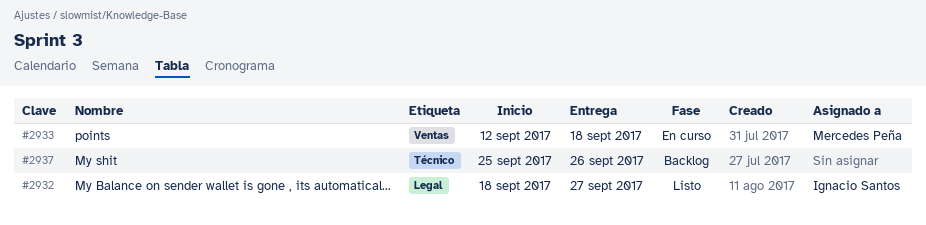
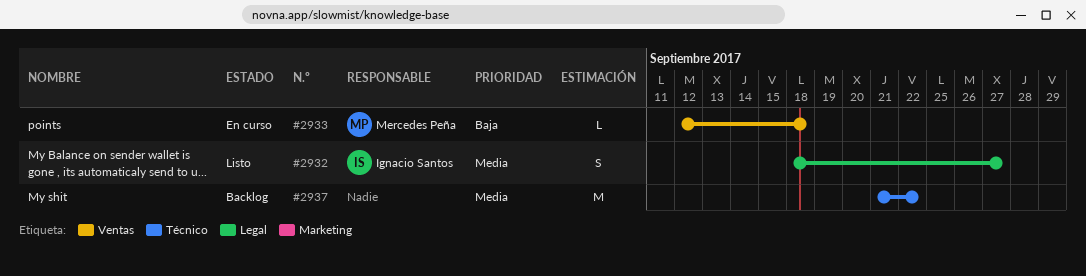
#2937, start: Sep 25 -> Sep 21
#2937, due: Sep 26 -> Sep 22

